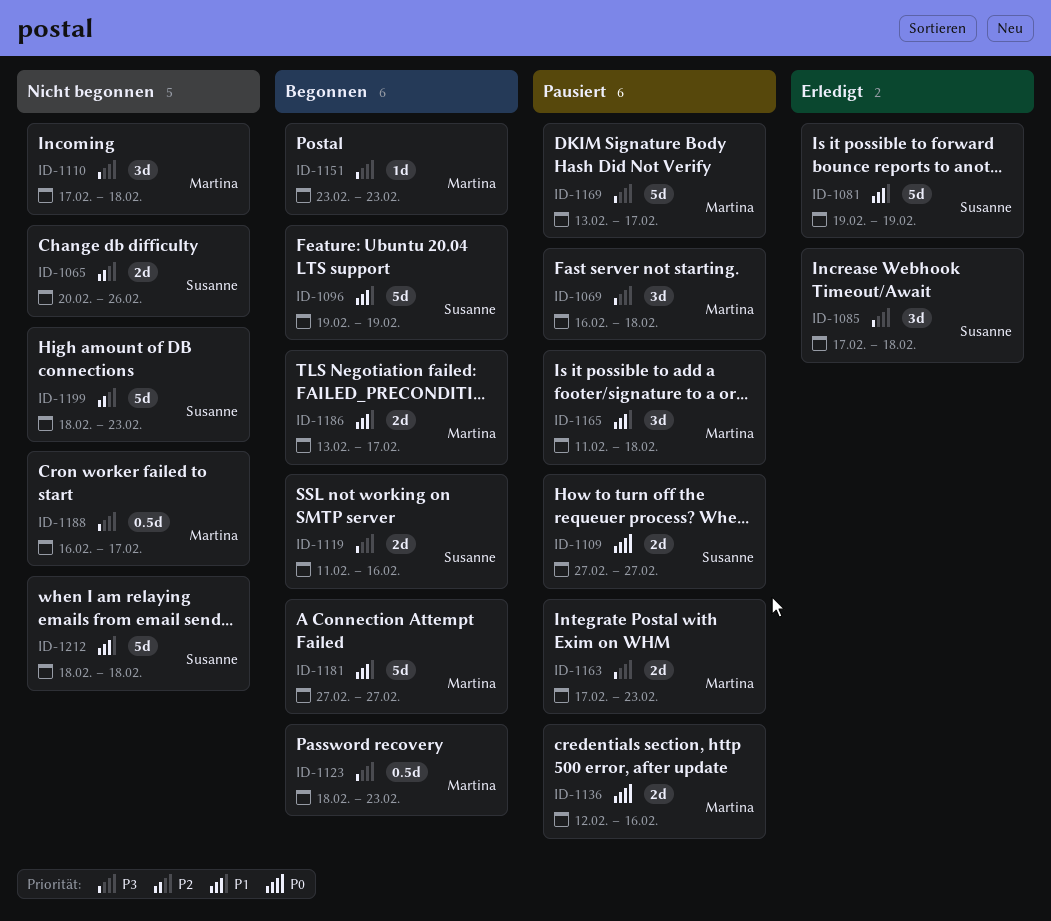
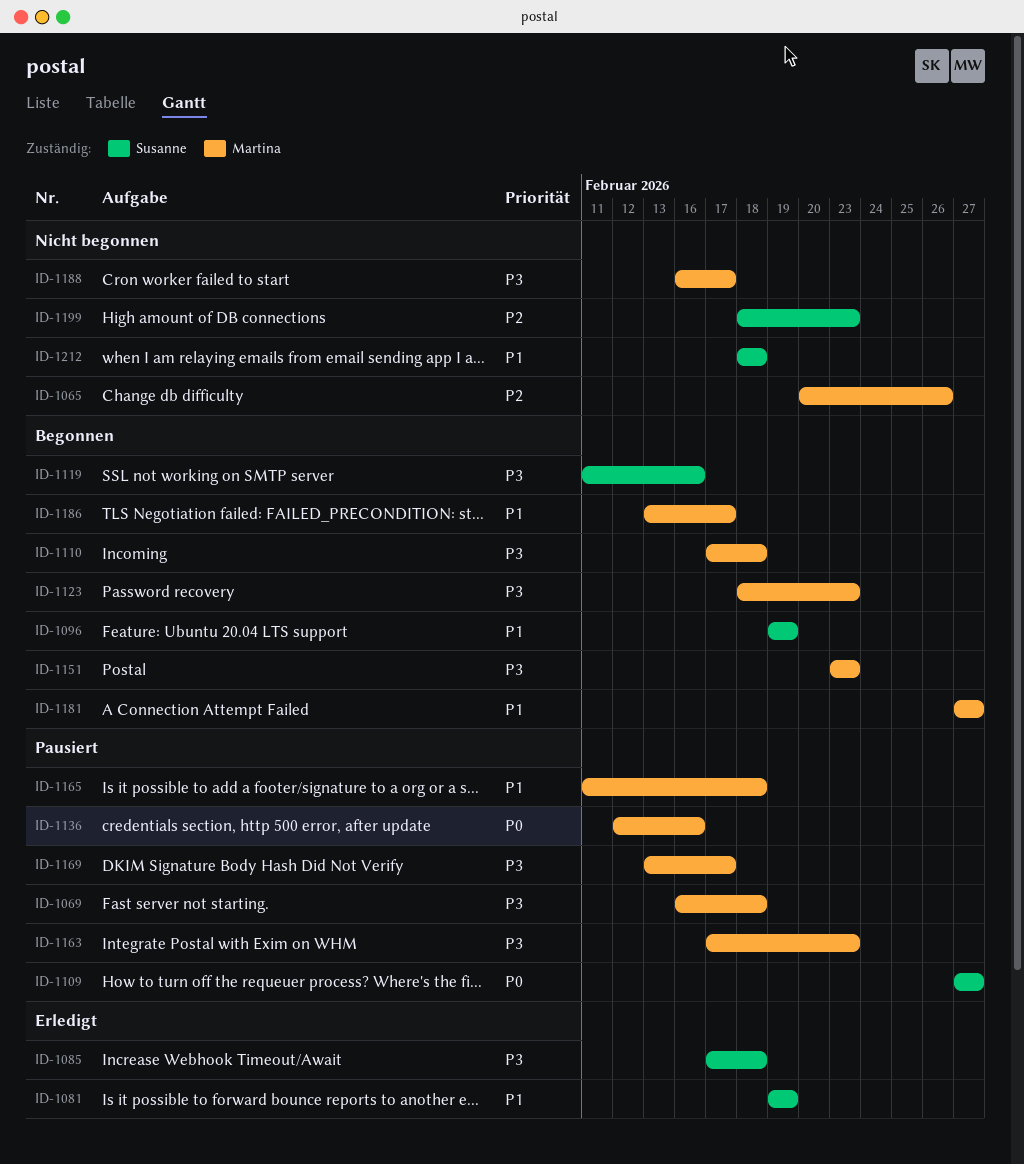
ID-1065, owner: Susanne -> Martina
ID-1110, status: Nicht begonnen -> Begonnen

